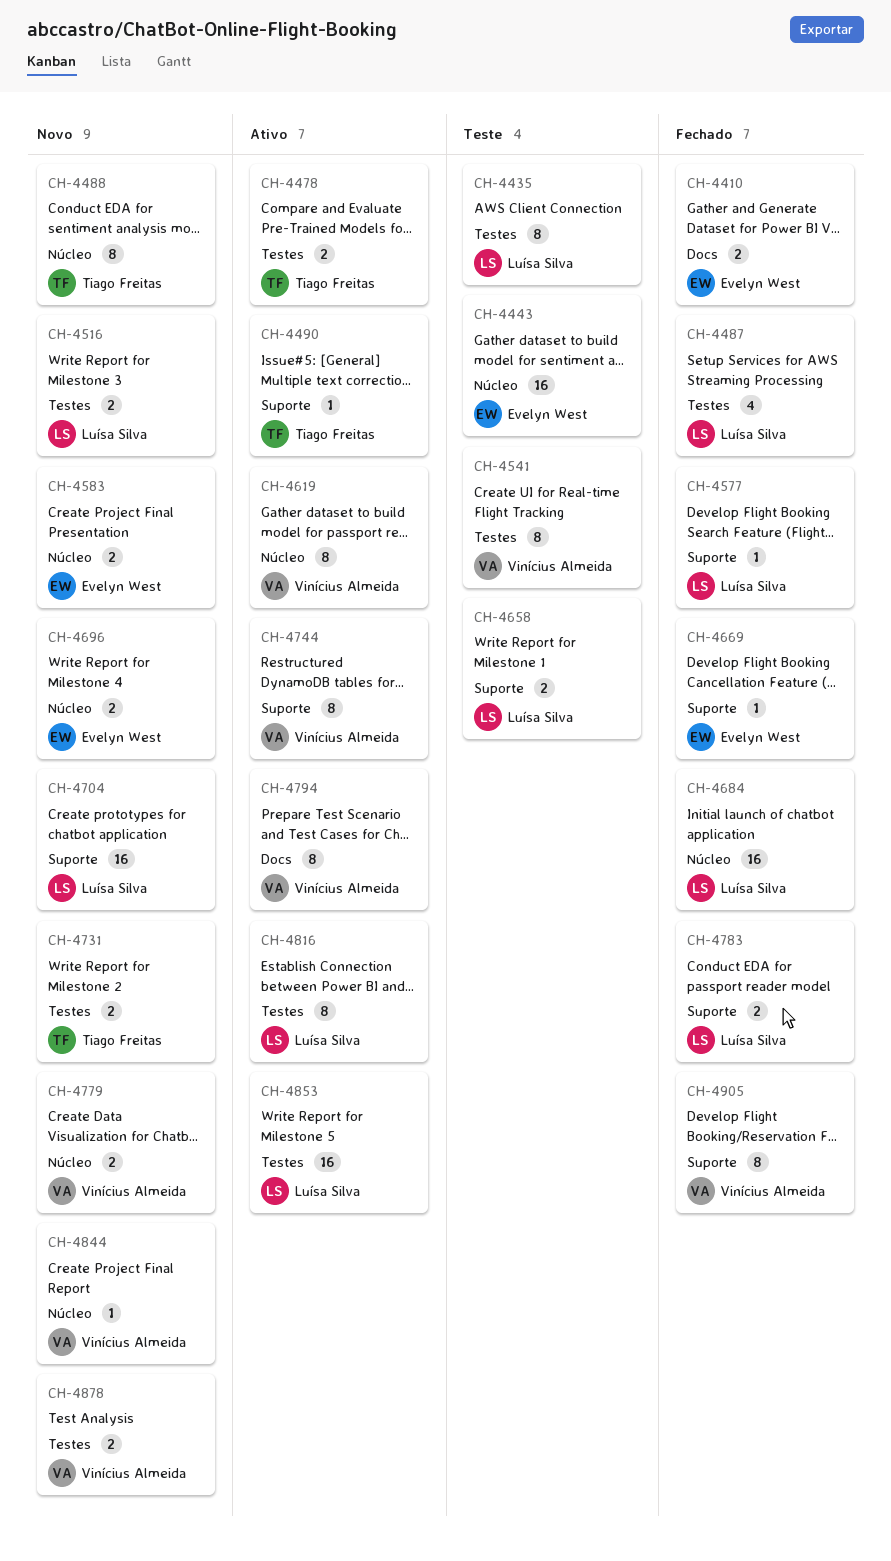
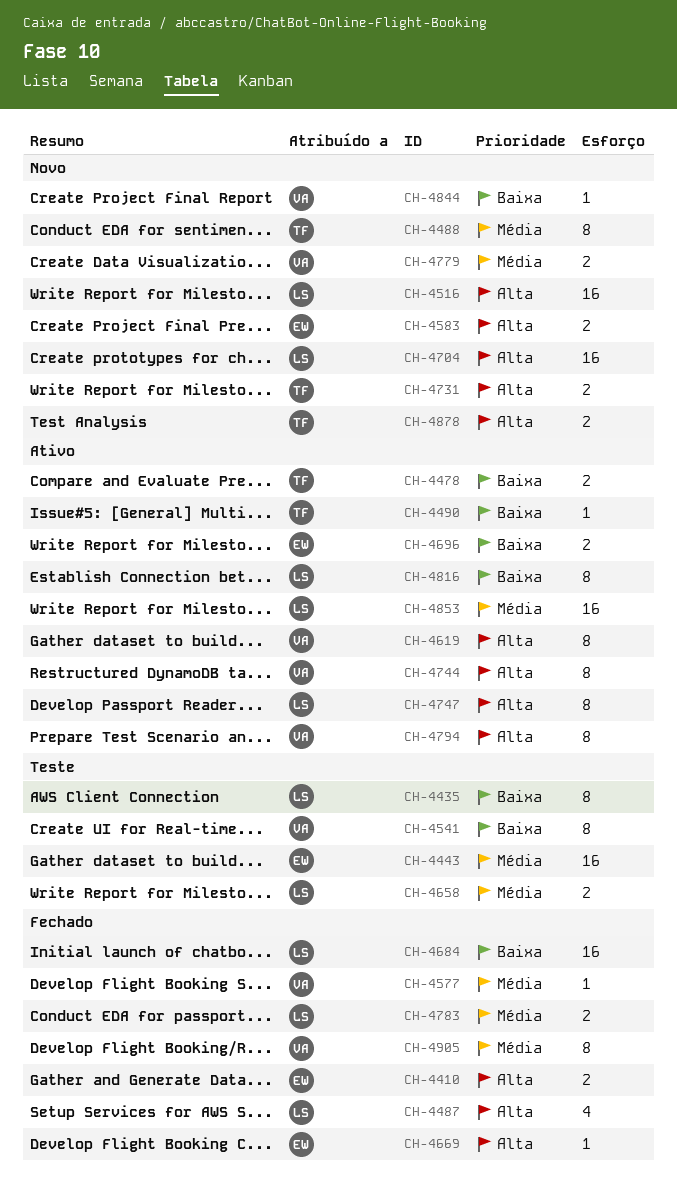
CH-4516, estimate: 2 -> 16
CH-4577, owner: Luísa Silva -> Vinícius Almeida
CH-4696, status: Novo -> Ativo
CH-4747: none -> present
CH-4878, owner: Vinícius Almeida -> Tiago Freitas

